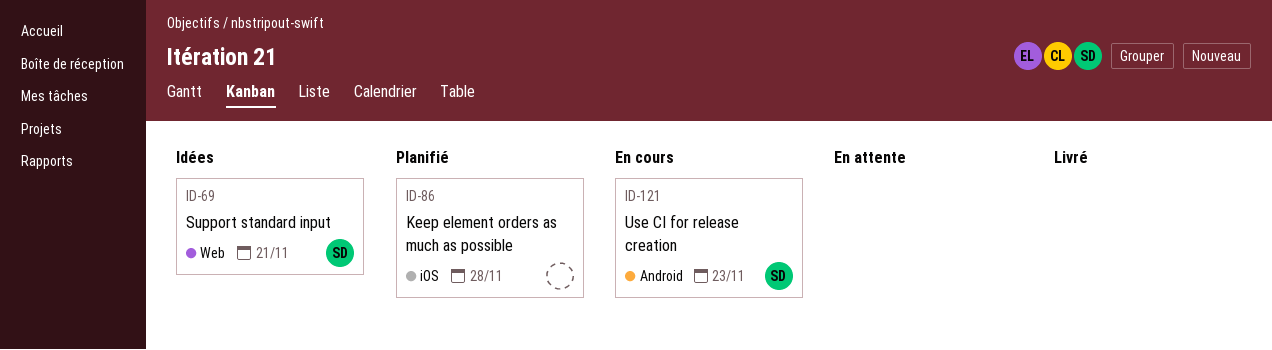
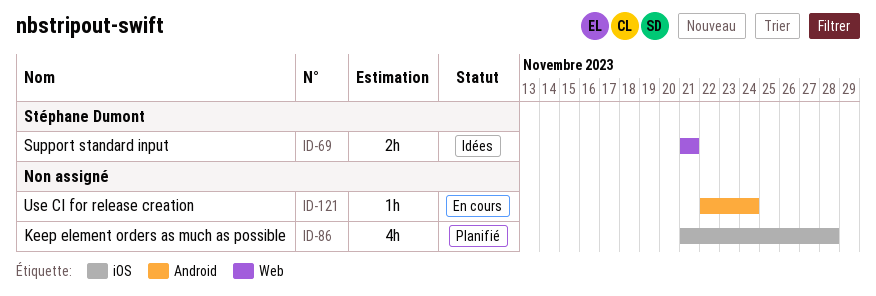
ID-121, owner: Stéphane Dumont -> none
ID-121, due: Nov 23 -> Nov 24

